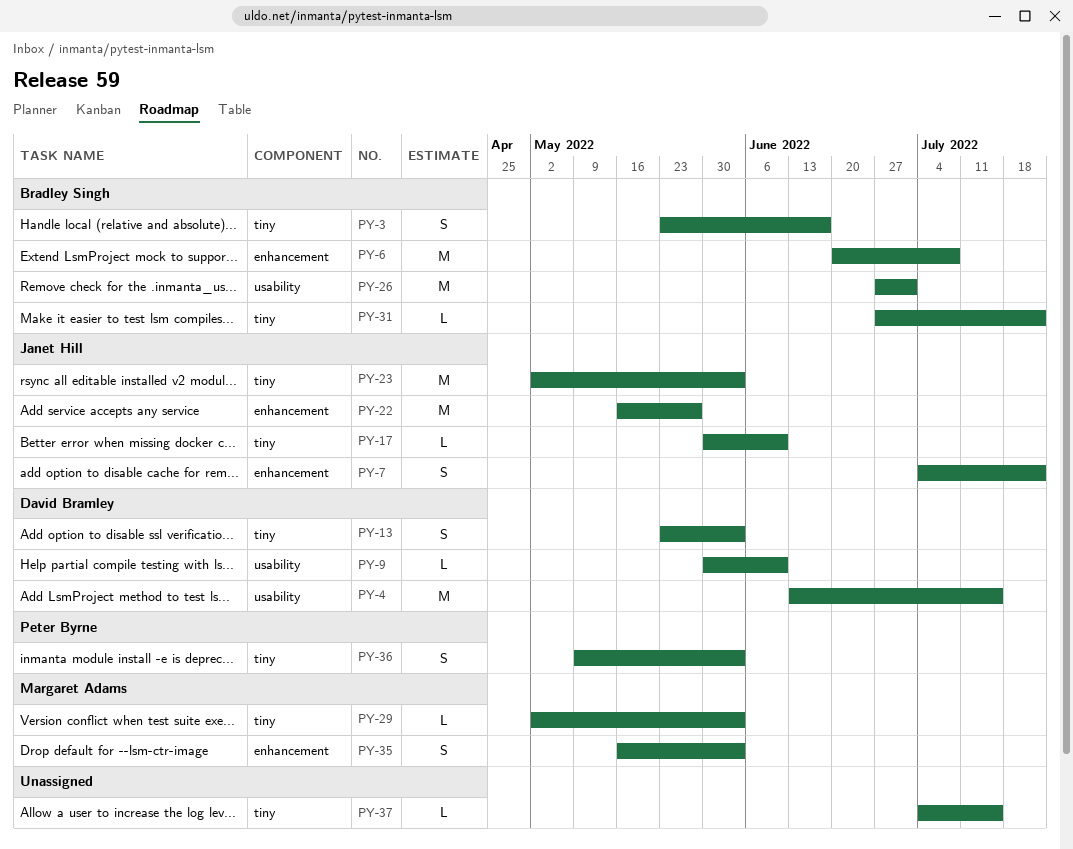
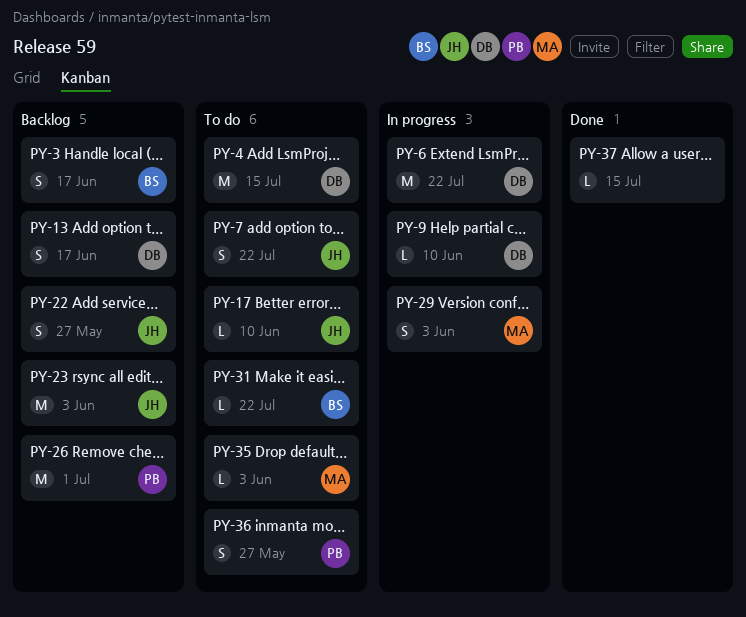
PY-6, owner: Bradley Singh -> David Bramley
PY-6, due: Jul 8 -> Jul 22
PY-13, due: Jun 3 -> Jun 17
PY-22, estimate: M -> S
PY-26, owner: Bradley Singh -> Peter Byrne
PY-29, estimate: L -> S
PY-35, estimate: S -> L
PY-36, due: Jun 3 -> May 27

